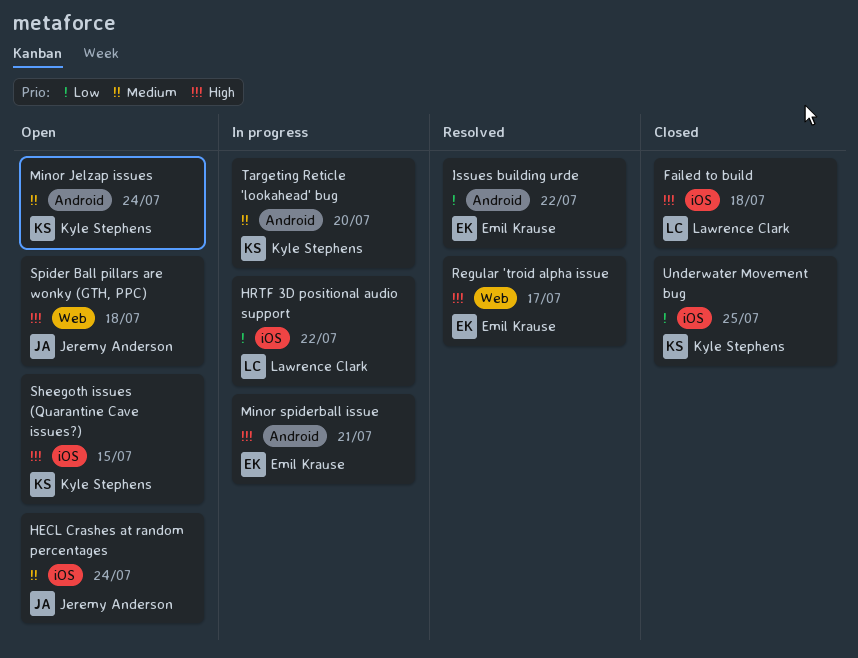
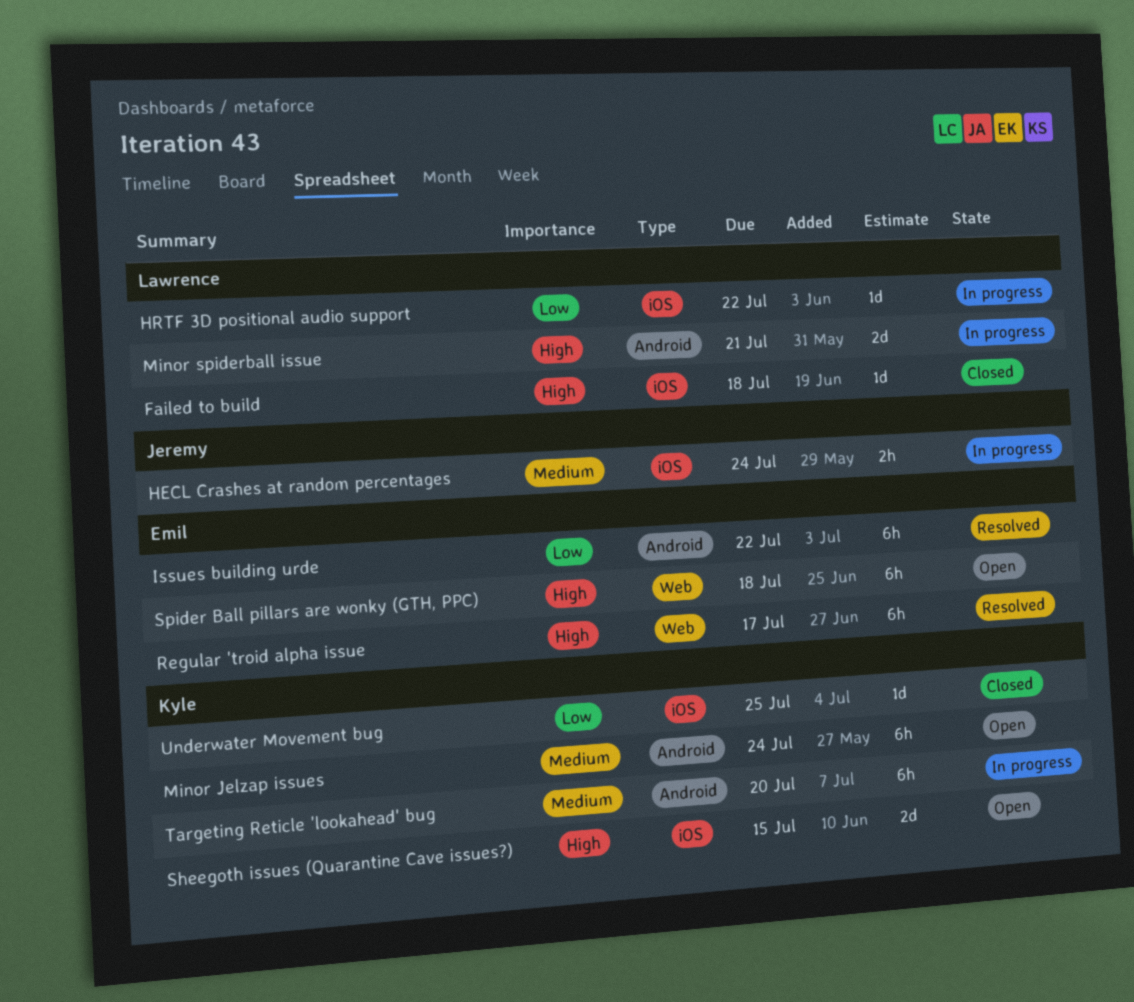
HECL Crashes at random percentages, status: Open -> In progress
Minor spiderball issue, owner: Emil Krause -> Lawrence Clark
Spider Ball pillars are wonky (GTH, PPC), owner: Jeremy Anderson -> Emil Krause

